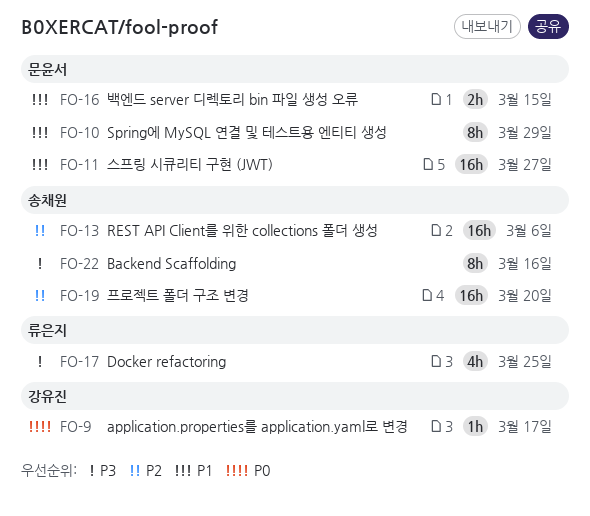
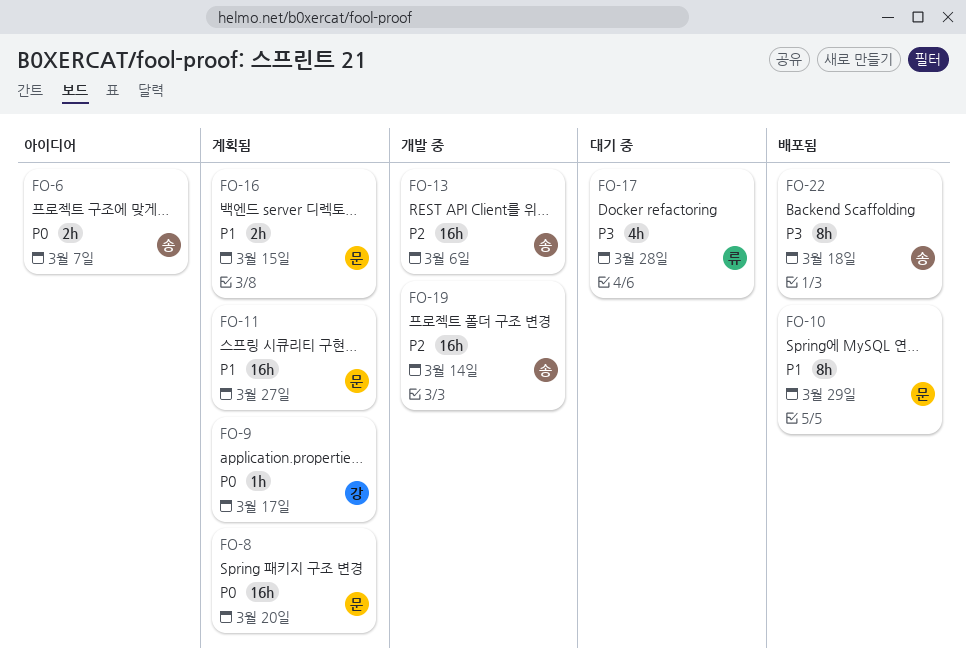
FO-6: none -> present
FO-8: none -> present
FO-17, due: Mar 25 -> Mar 28
FO-19, due: Mar 20 -> Mar 14
FO-22, due: Mar 16 -> Mar 18

